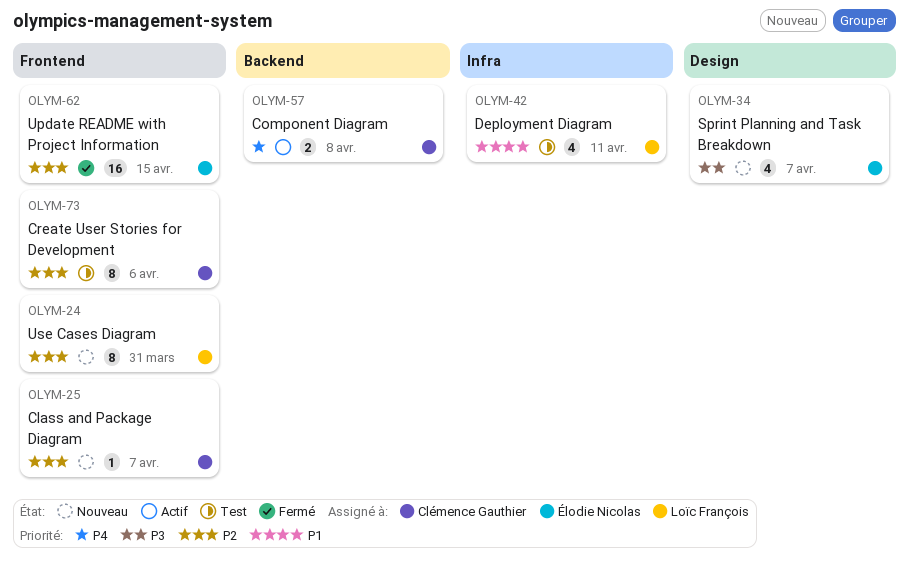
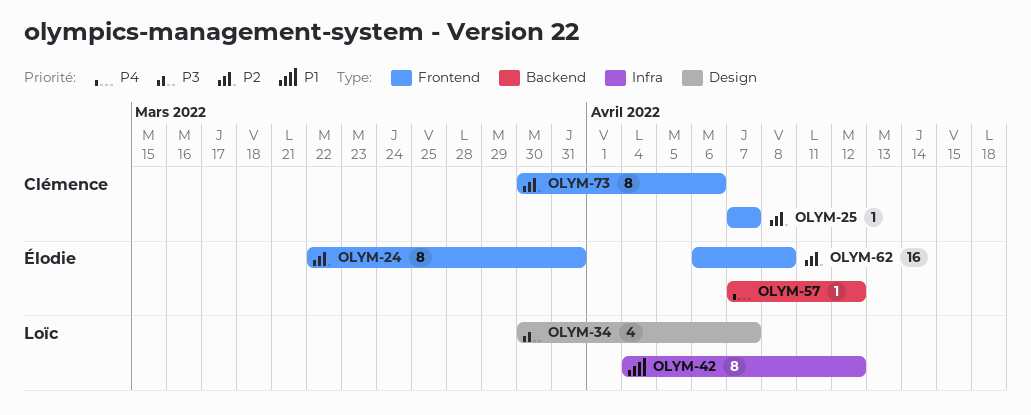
OLYM-24, owner: Loïc François -> Élodie Nicolas
OLYM-34, owner: Élodie Nicolas -> Loïc François
OLYM-42, estimate: 4 -> 8
OLYM-42, due: Apr 11 -> Apr 12
OLYM-57, owner: Clémence Gauthier -> Élodie Nicolas
OLYM-57, estimate: 2 -> 1
OLYM-57, due: Apr 8 -> Apr 12
OLYM-62, due: Apr 15 -> Apr 8

